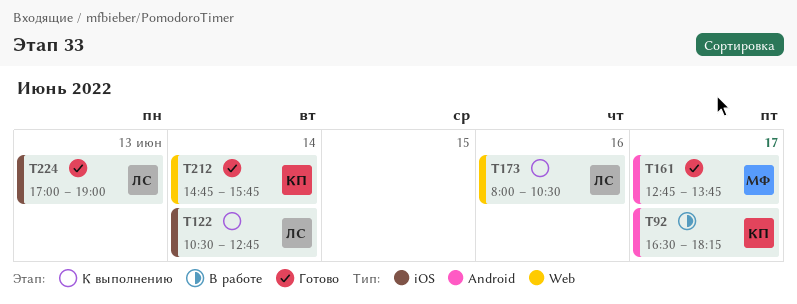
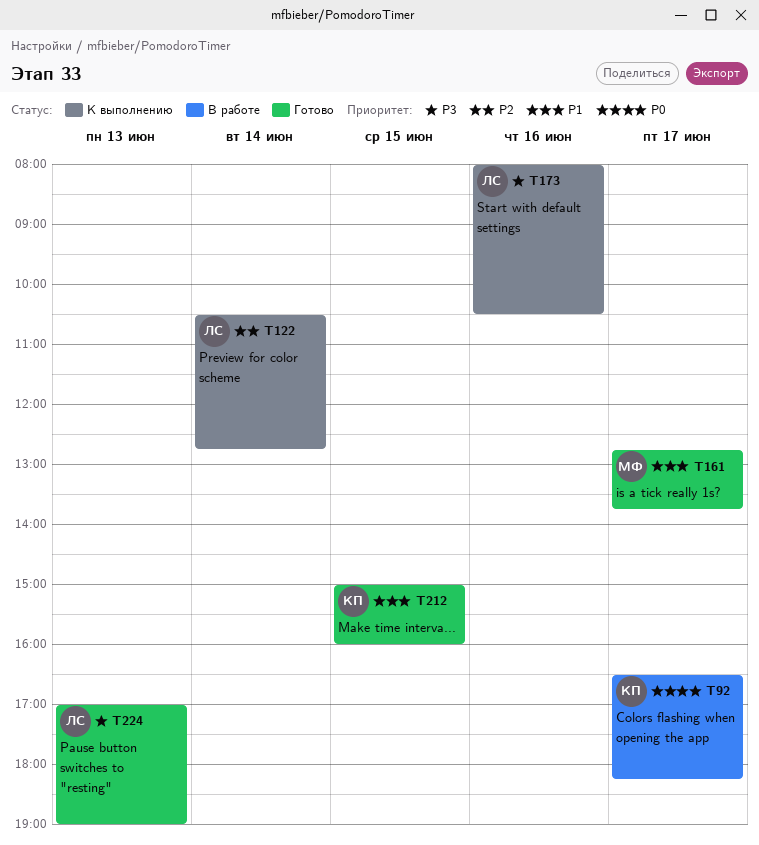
T212, day: Jun 14 -> Jun 15
T212, begins: 14:45 -> 15:00
T212, ends: 15:45 -> 16:00

